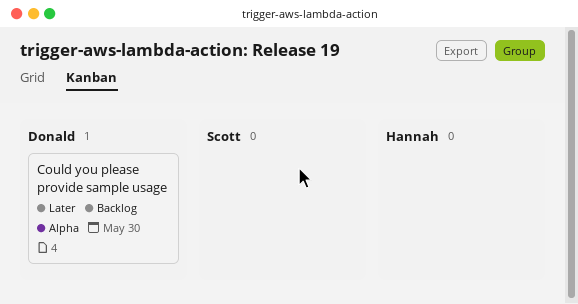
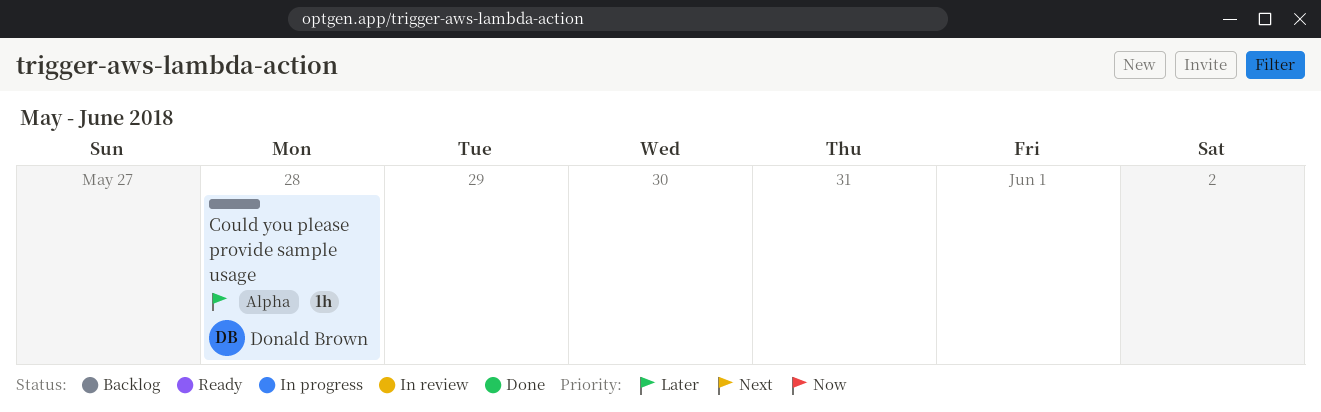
Could you please provide sample usage, day: May 30 -> May 28

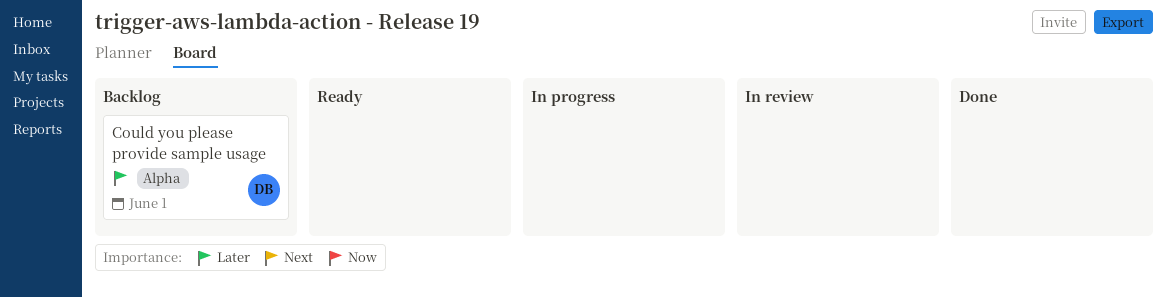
Could you please provide sample usage, day: May 28 -> Jun 1

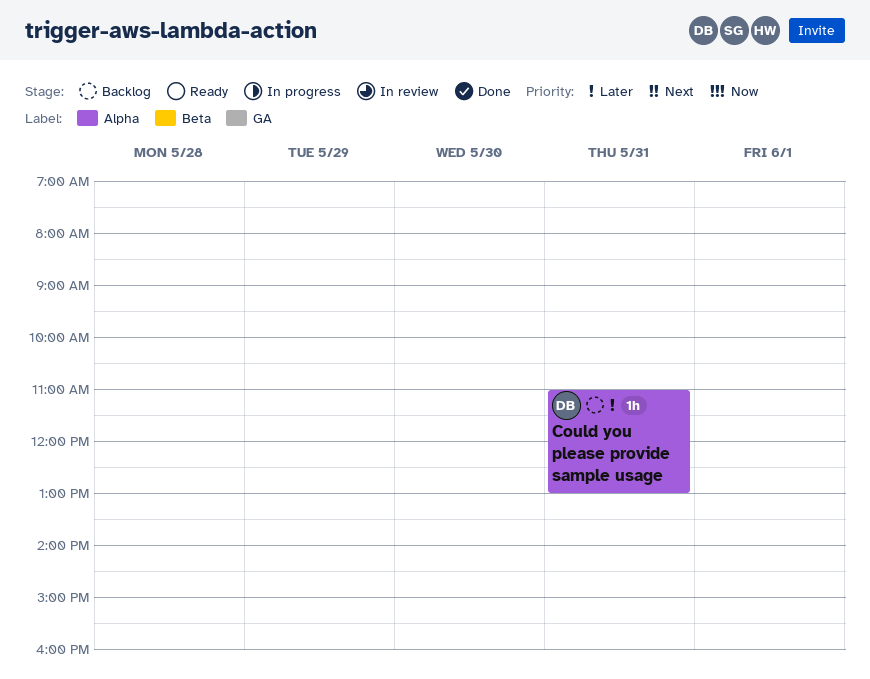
Could you please provide sample usage, day: Jun 1 -> May 31

